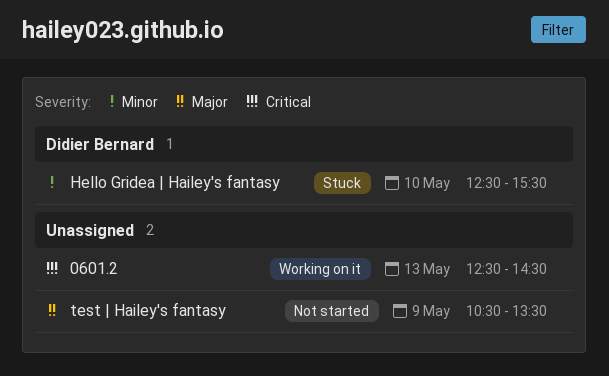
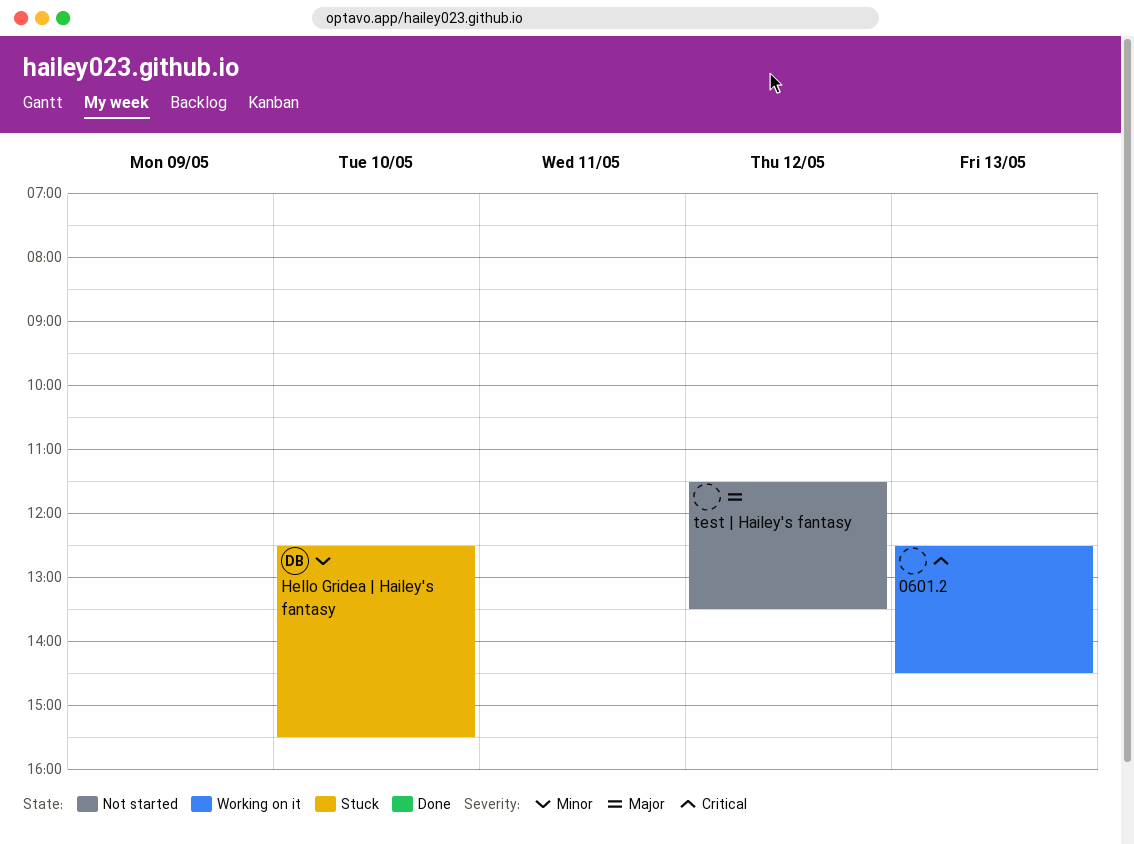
test | Hailey's fantasy, day: May 9 -> May 12
test | Hailey's fantasy, begins: 10:30 -> 11:30

